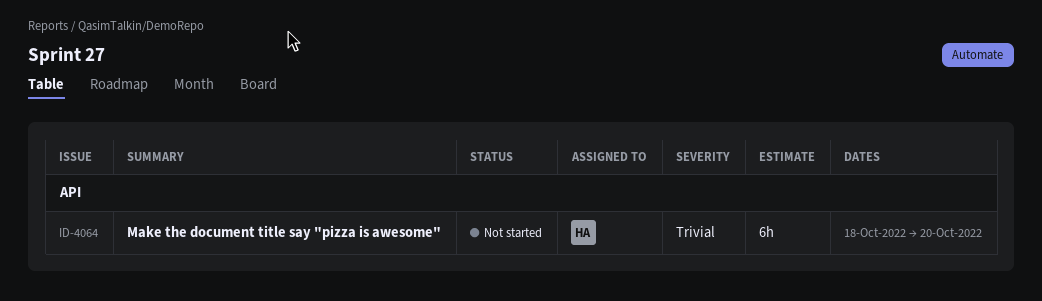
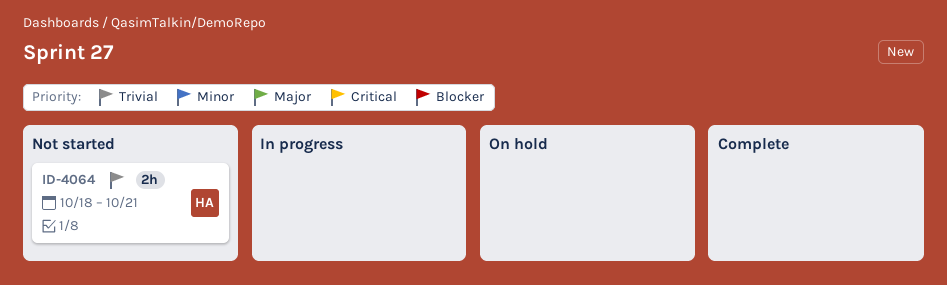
ID-4064, estimate: 6h -> 2h
ID-4064, due: Oct 20 -> Oct 21

